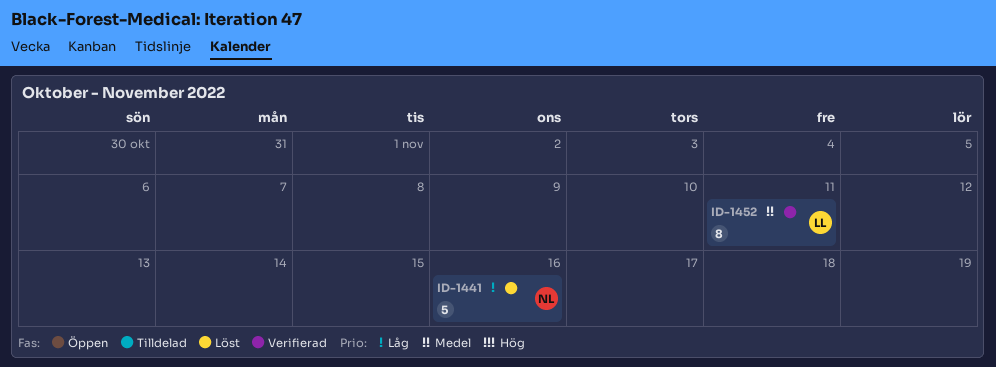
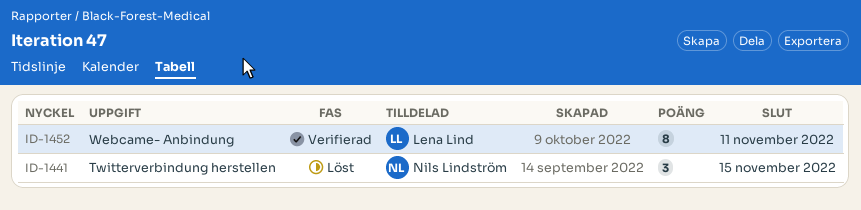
ID-1441, estimate: 5 -> 3
ID-1441, due: Nov 16 -> Nov 15

